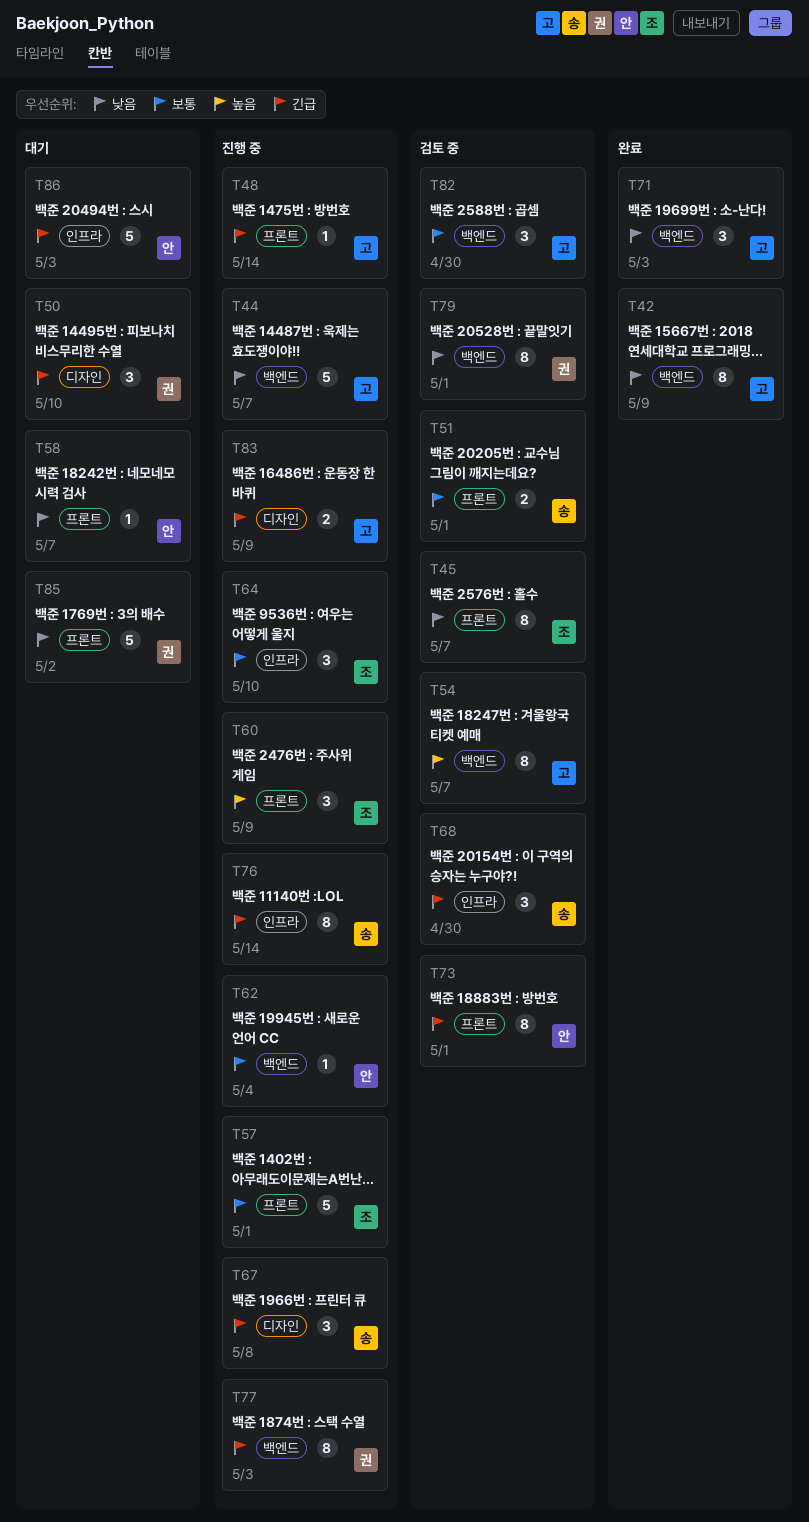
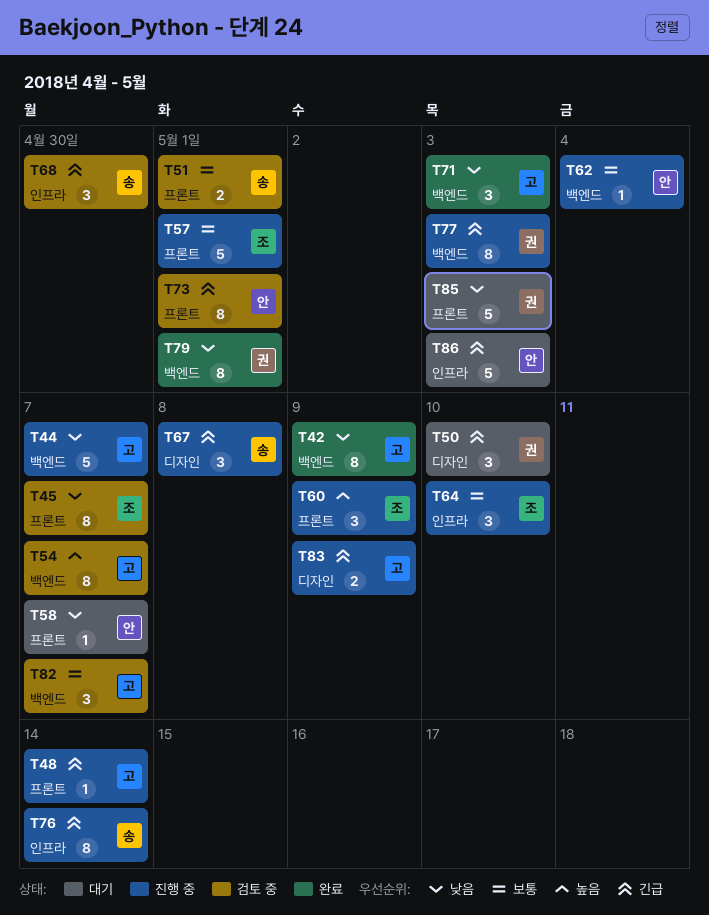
T79, status: 검토 중 -> 완료
T82, due: Apr 30 -> May 7
T85, due: May 2 -> May 3

